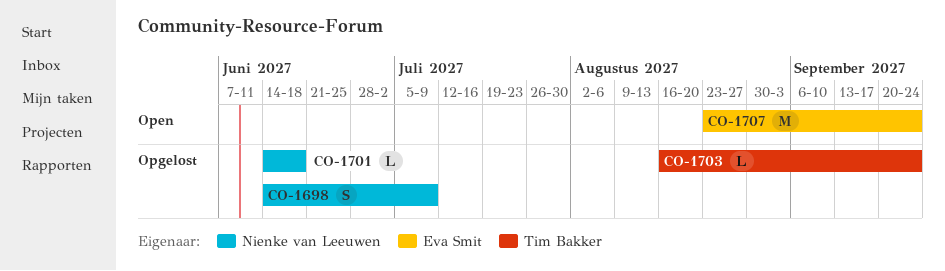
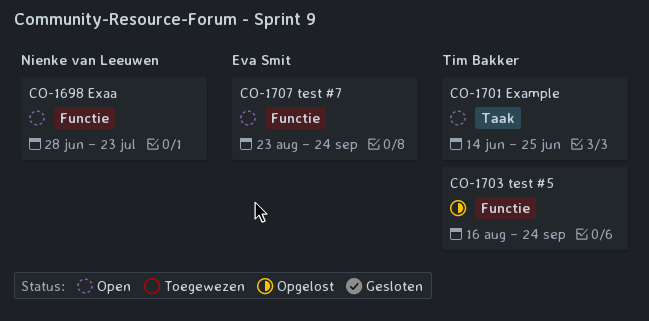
CO-1698, status: Opgelost -> Open
CO-1698, start: Jun 14 -> Jun 28
CO-1698, due: Jul 9 -> Jul 23
CO-1701, status: Opgelost -> Open
CO-1701, owner: Nienke van Leeuwen -> Tim Bakker
CO-1701, due: Jun 18 -> Jun 25

